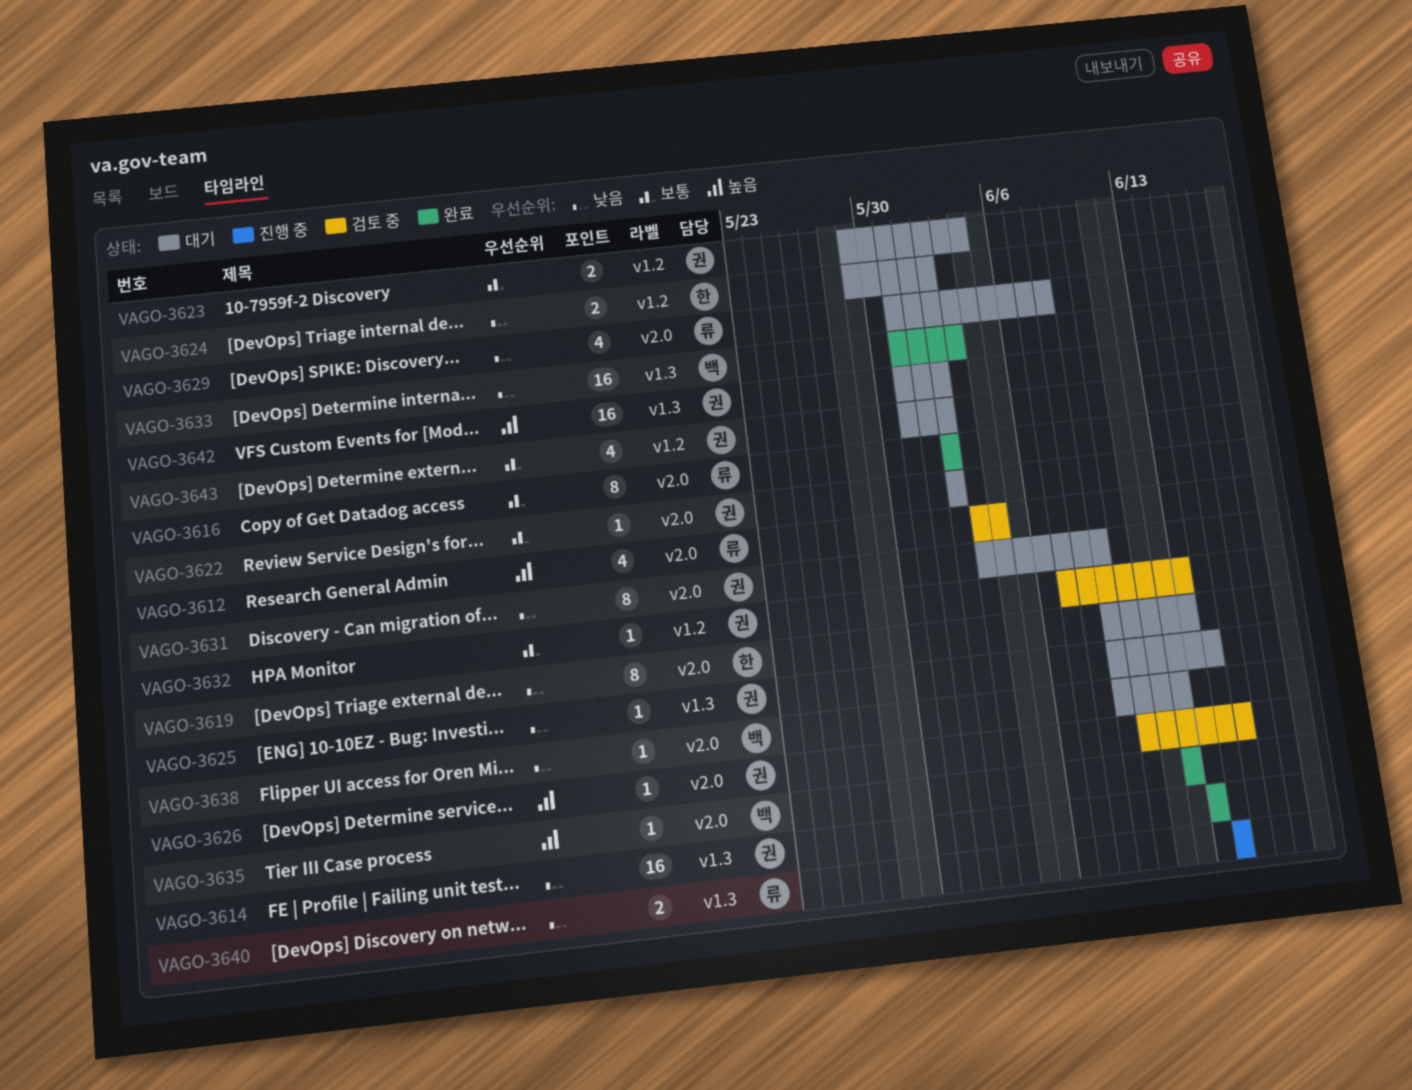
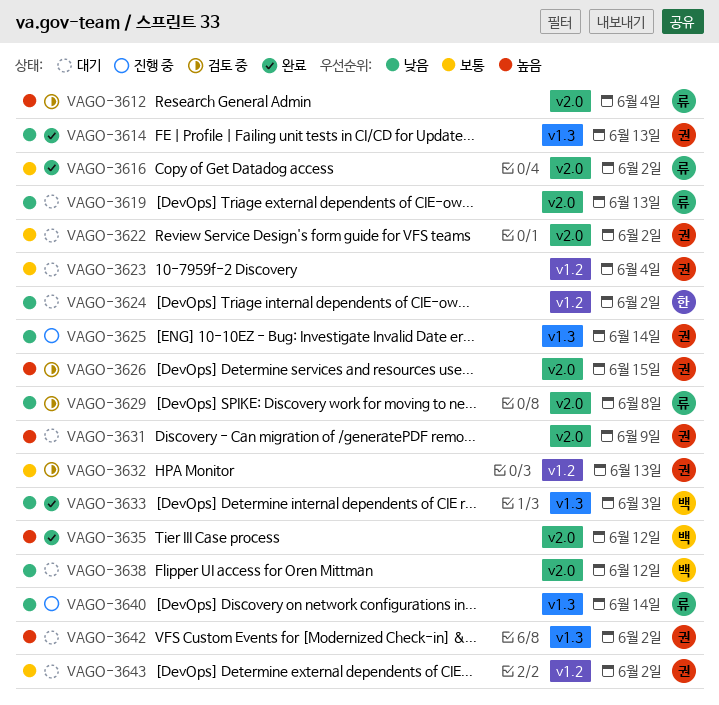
VAGO-3619, owner: 한 -> 류
VAGO-3625, status: 대기 -> 진행 중
VAGO-3629, status: 대기 -> 검토 중
VAGO-3631, priority: 낮음 -> 높음

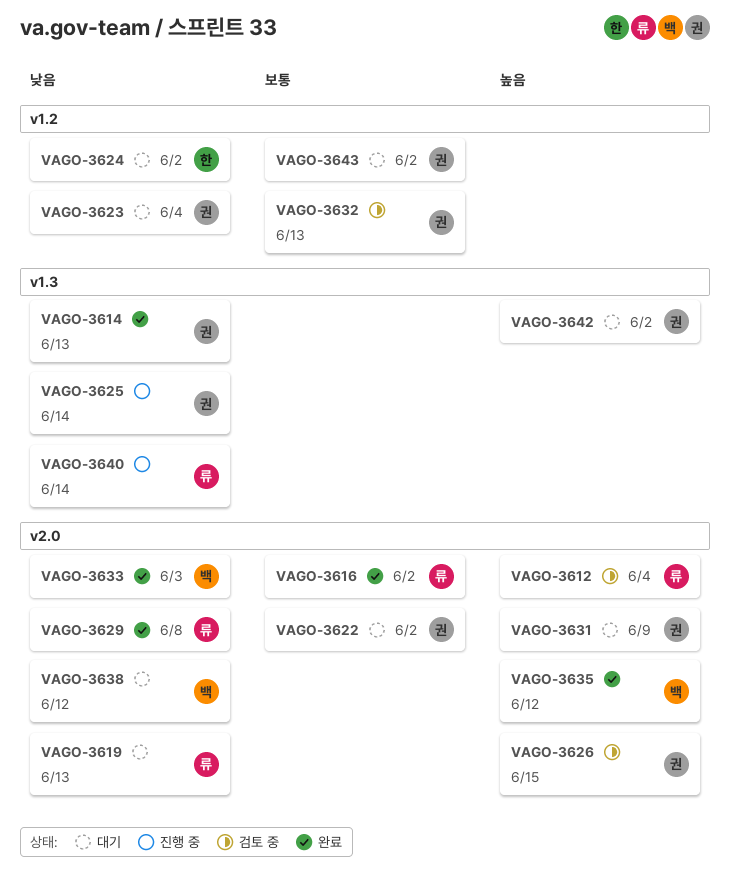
VAGO-3623, priority: 보통 -> 낮음
VAGO-3629, status: 검토 중 -> 완료
VAGO-3633, label: v1.3 -> v2.0

